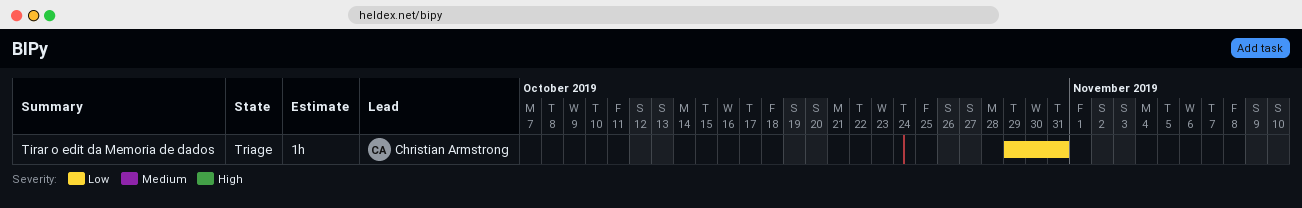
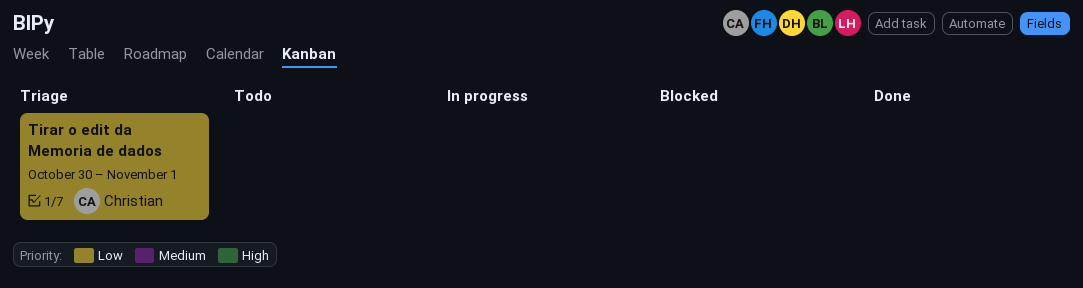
Tirar o edit da Memoria de dados, start: Oct 29 -> Oct 30
Tirar o edit da Memoria de dados, due: Oct 31 -> Nov 1

